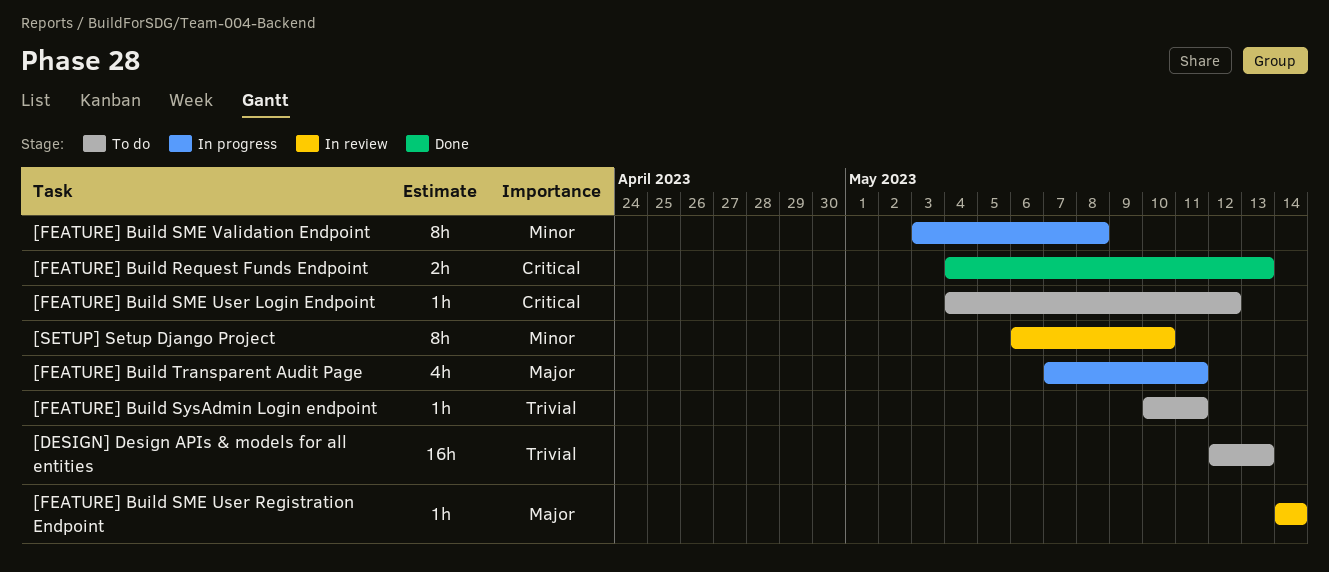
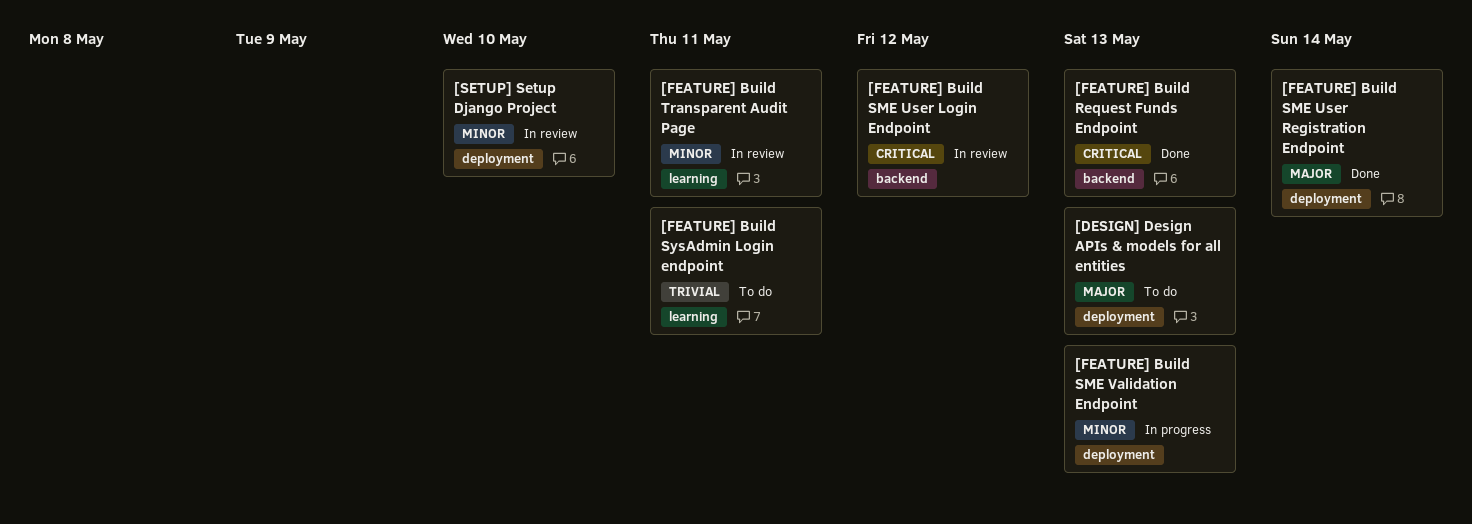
[DESIGN] Design APIs & models for all entities, priority: Trivial -> Major
[FEATURE] Build SME User Login Endpoint, status: To do -> In review
[FEATURE] Build SME User Registration Endpoint, status: In review -> Done
[FEATURE] Build SME Validation Endpoint, due: May 8 -> May 13
[FEATURE] Build Transparent Audit Page, status: In progress -> In review
[FEATURE] Build Transparent Audit Page, priority: Major -> Minor

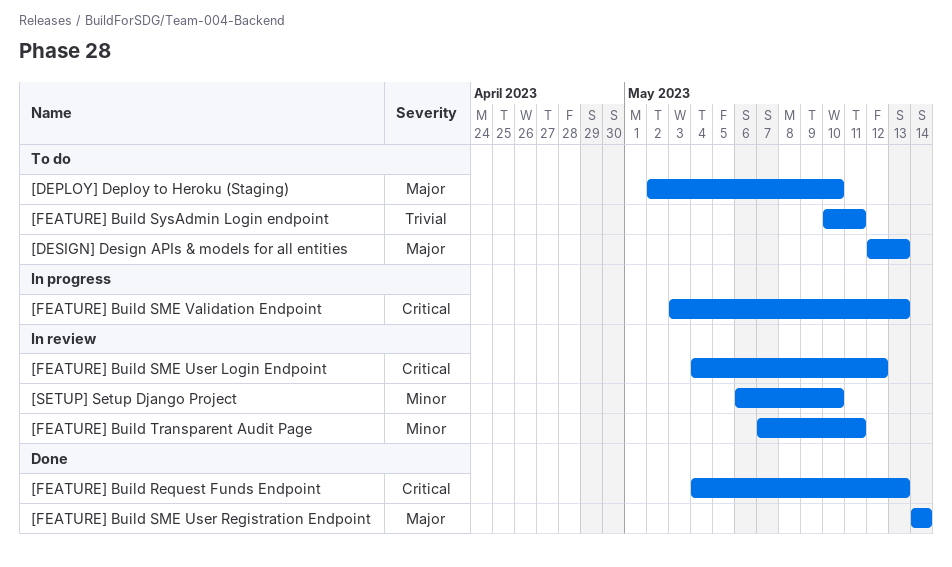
[DEPLOY] Deploy to Heroku (Staging): none -> present
[FEATURE] Build SME Validation Endpoint, priority: Minor -> Critical

